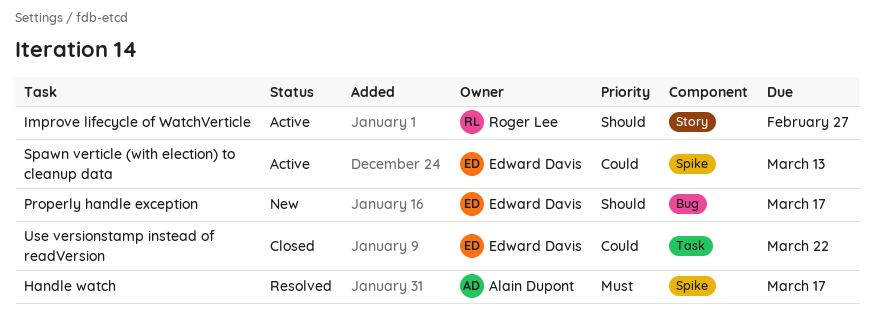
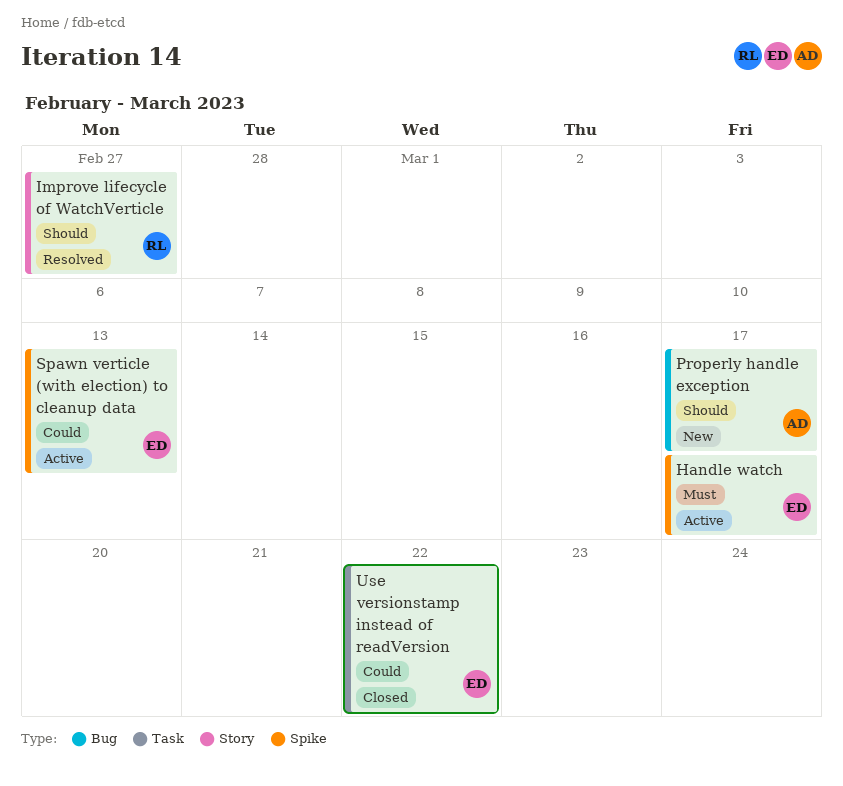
Handle watch, status: Resolved -> Active
Handle watch, owner: Alain Dupont -> Edward Davis
Improve lifecycle of WatchVerticle, status: Active -> Resolved
Properly handle exception, owner: Edward Davis -> Alain Dupont

